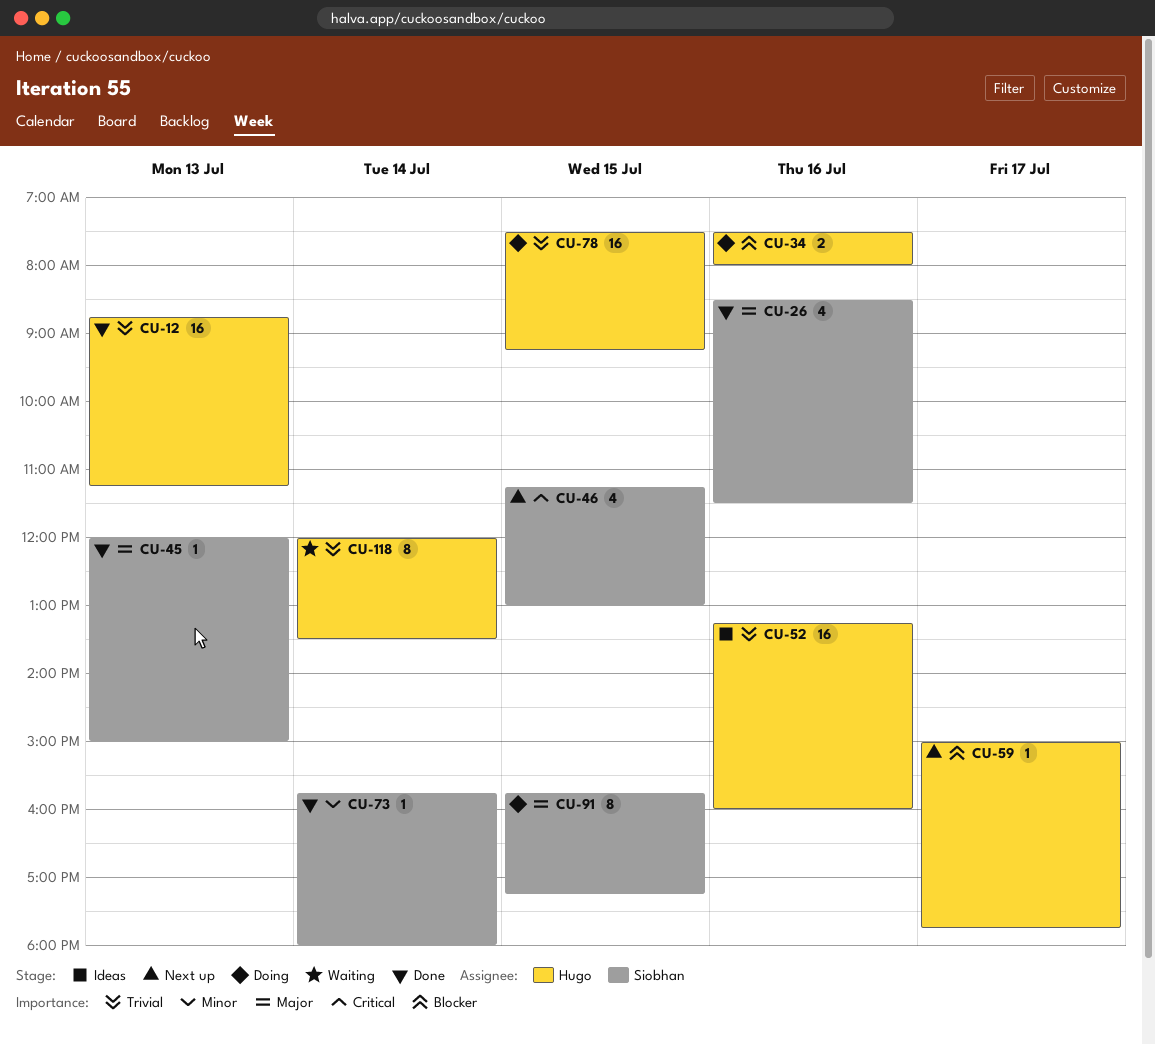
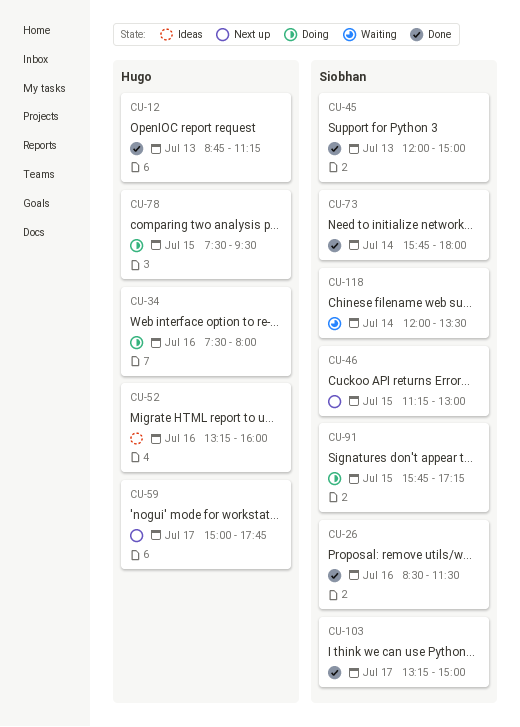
CU-78, ends: 09:15 -> 09:30
CU-103: none -> present
CU-118, owner: Hugo -> Siobhan

